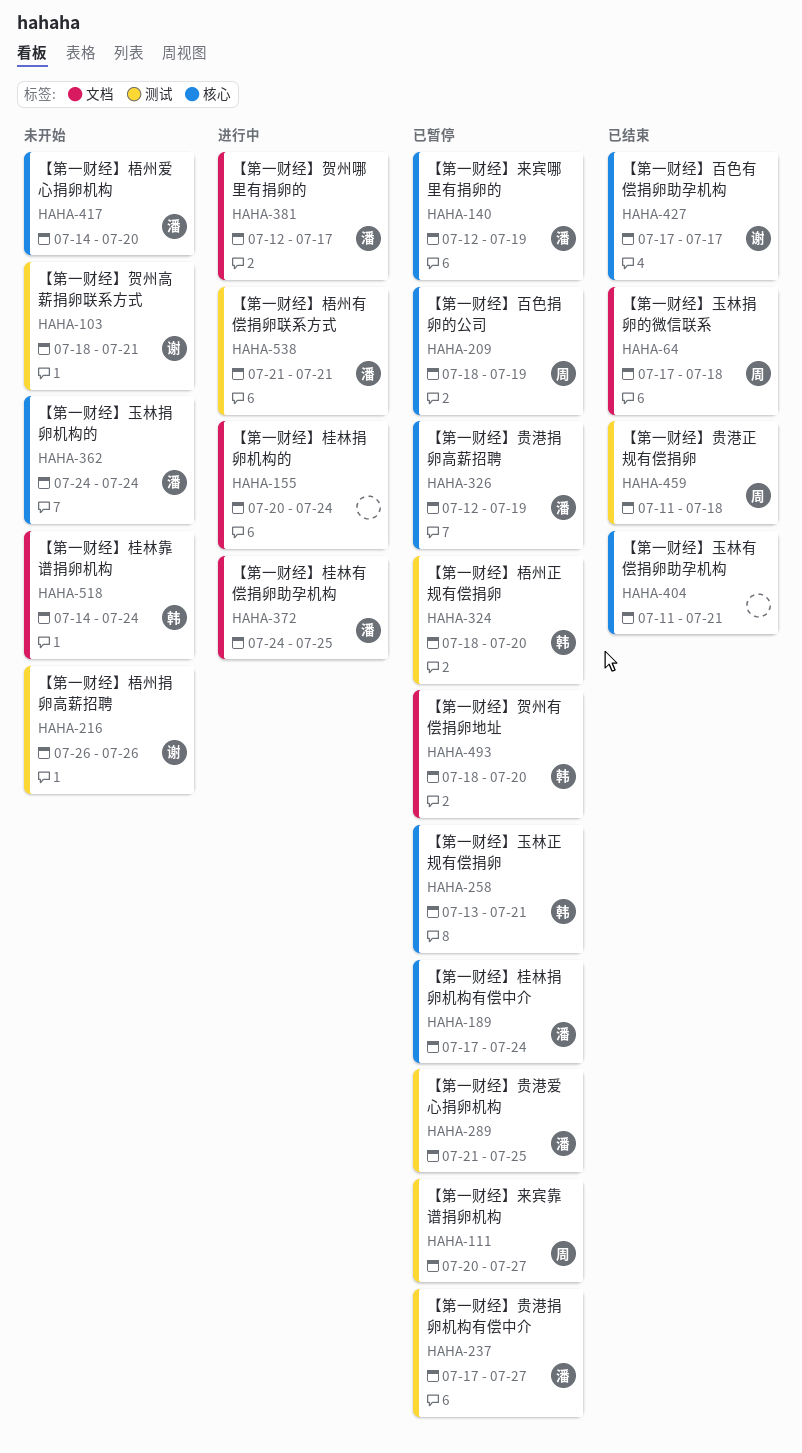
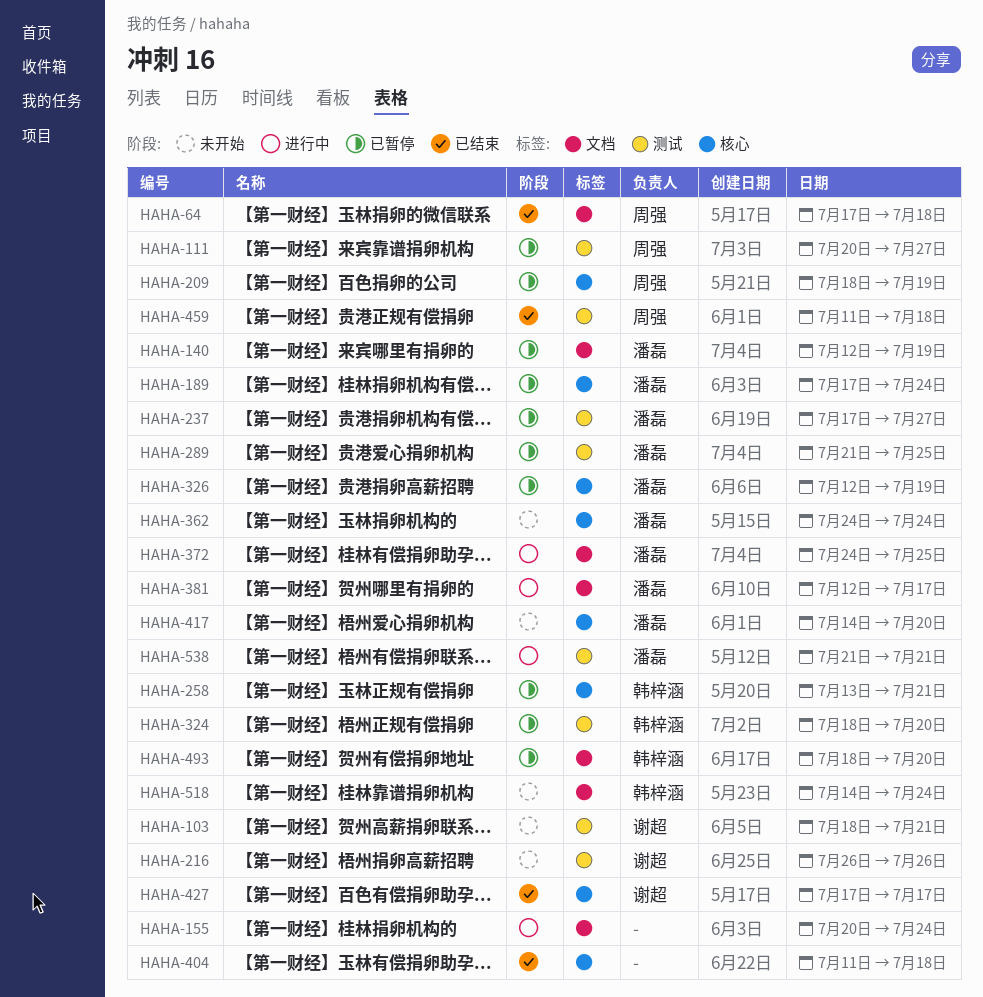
HAHA-140, label: 核心 -> 文档
HAHA-404, due: Jul 21 -> Jul 18

